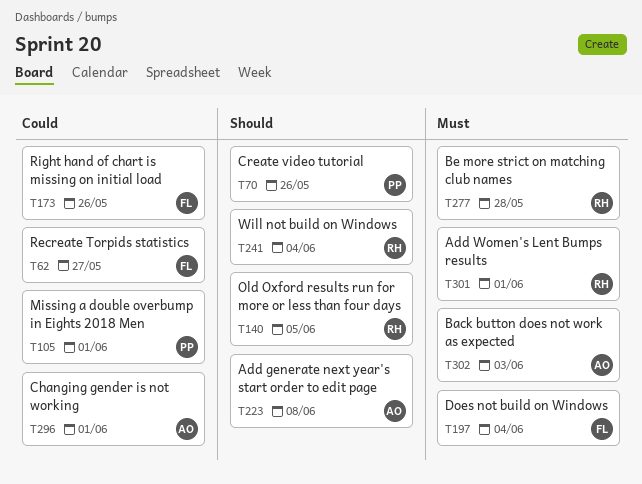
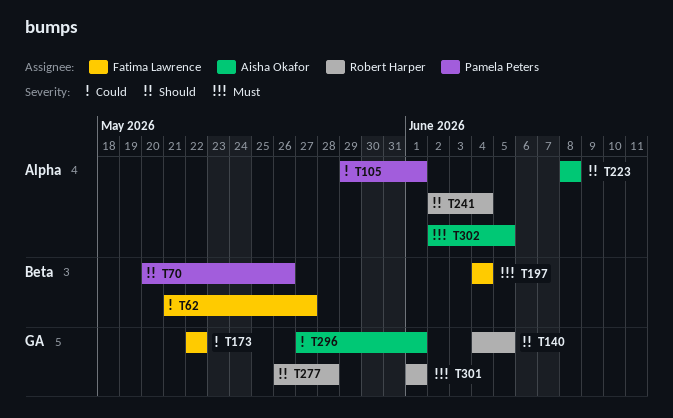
T173, due: May 26 -> May 22
T277, priority: Must -> Should
T302, due: Jun 3 -> Jun 5

